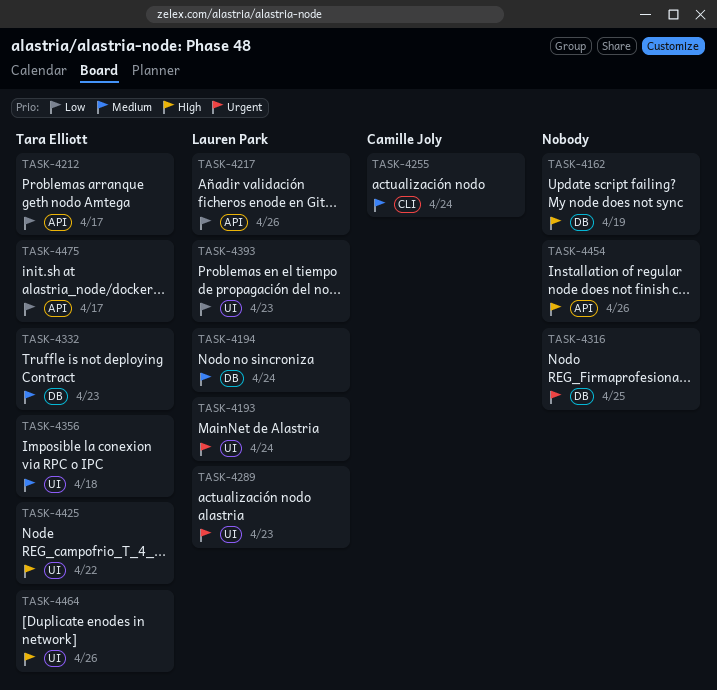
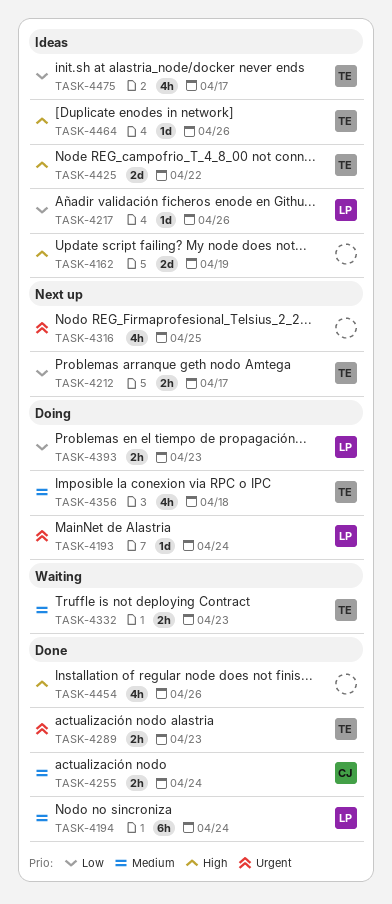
TASK-4289, owner: Lauren Park -> Tara Elliott

